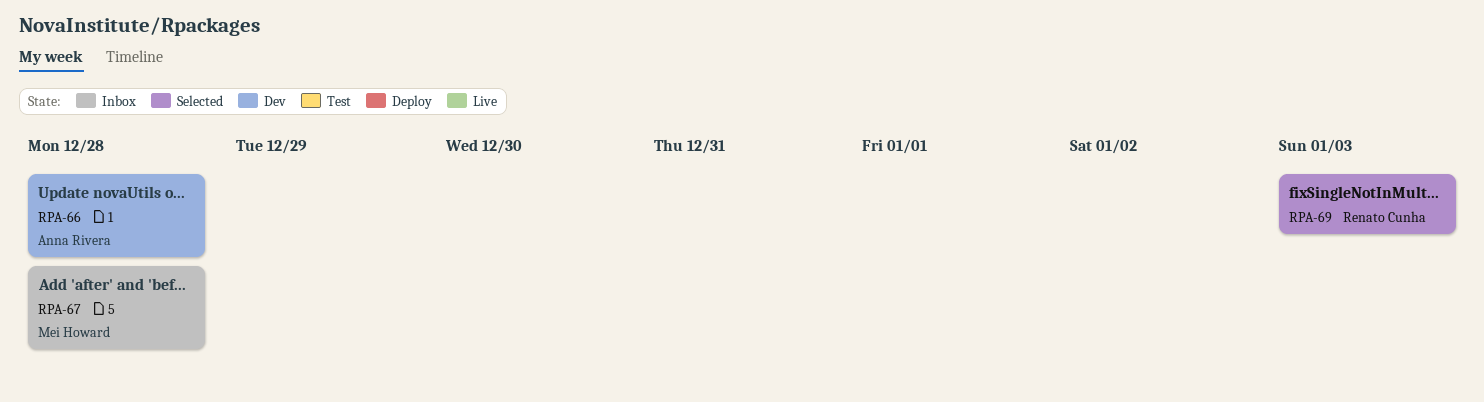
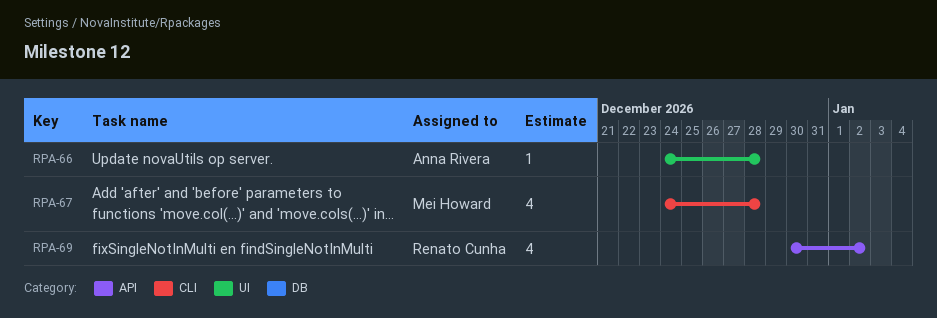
RPA-69, due: Jan 3 -> Jan 2

